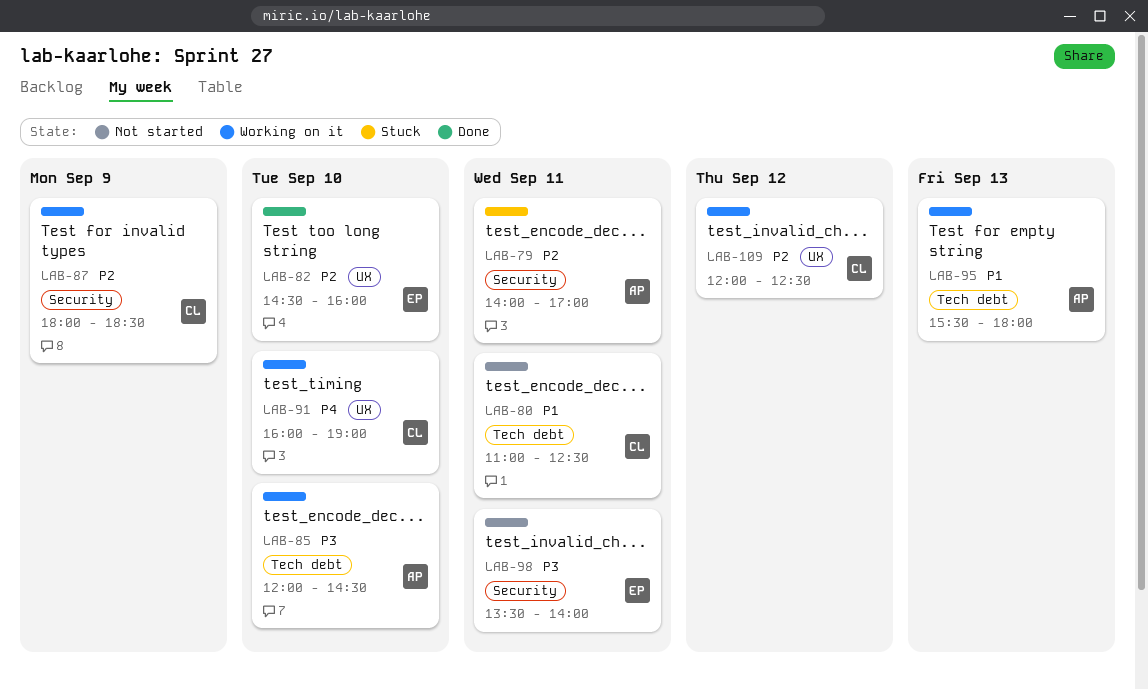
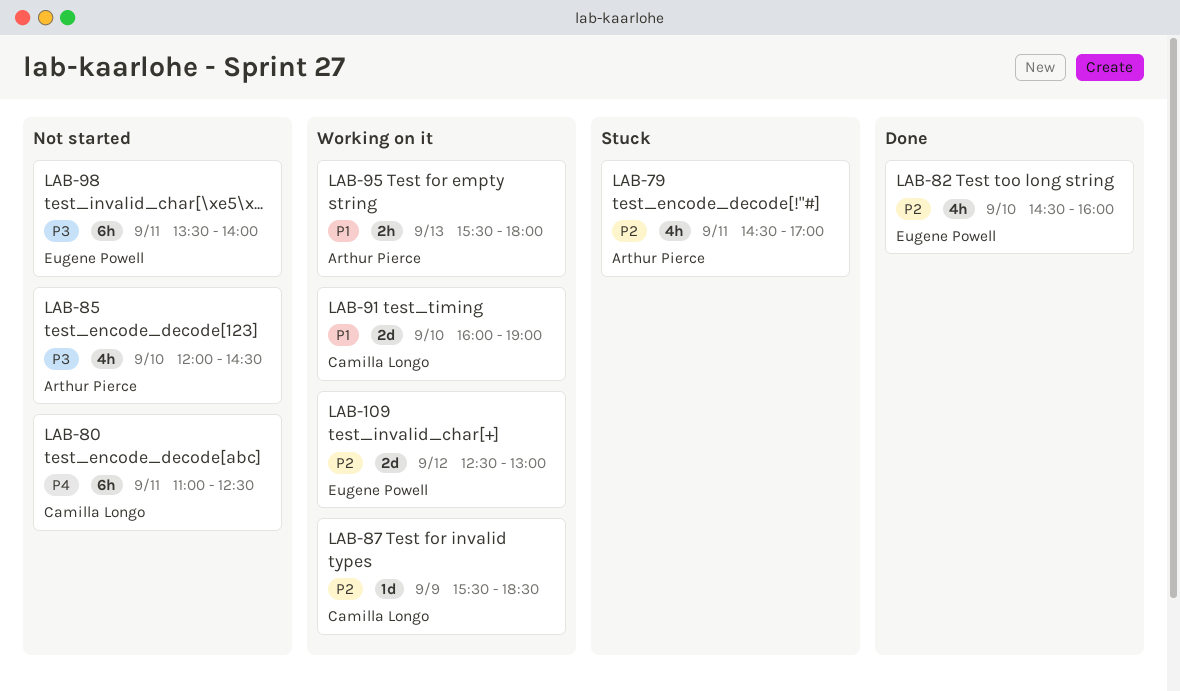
LAB-79, begins: 14:00 -> 14:30
LAB-80, priority: P1 -> P4
LAB-85, status: Working on it -> Not started
LAB-87, begins: 18:00 -> 15:30
LAB-91, priority: P4 -> P1
LAB-109, owner: Camilla Longo -> Eugene Powell
LAB-109, begins: 12:00 -> 12:30
LAB-109, ends: 12:30 -> 13:00

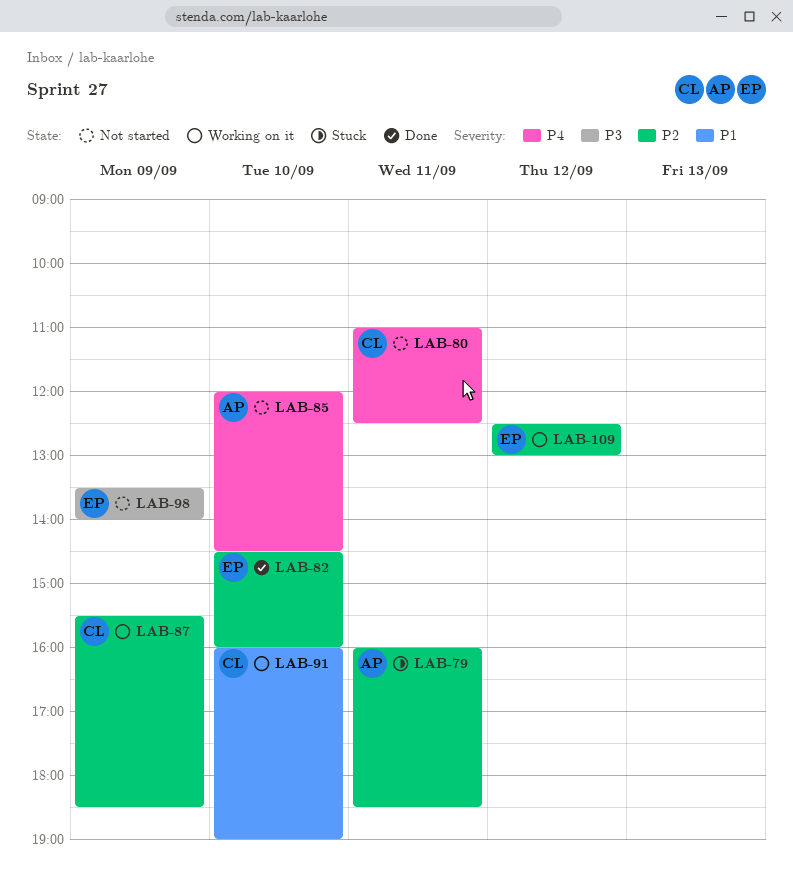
LAB-79, begins: 14:30 -> 16:00
LAB-79, ends: 17:00 -> 18:30
LAB-85, priority: P3 -> P4
LAB-95: present -> none
LAB-98, day: Sep 11 -> Sep 9

